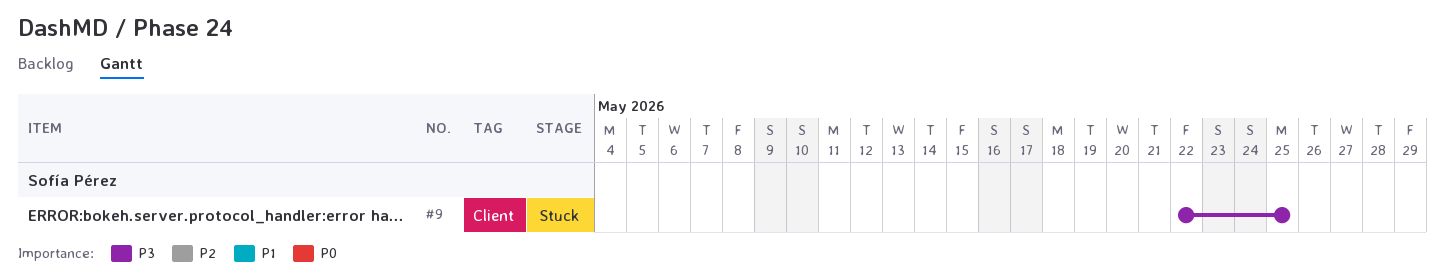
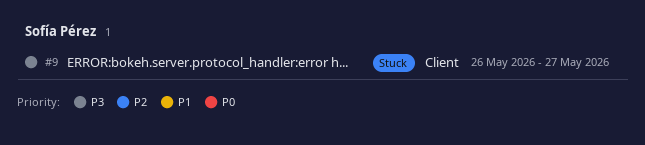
#9, start: May 22 -> May 26
#9, due: May 25 -> May 27

